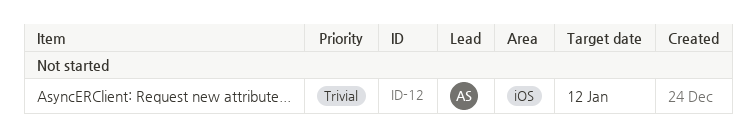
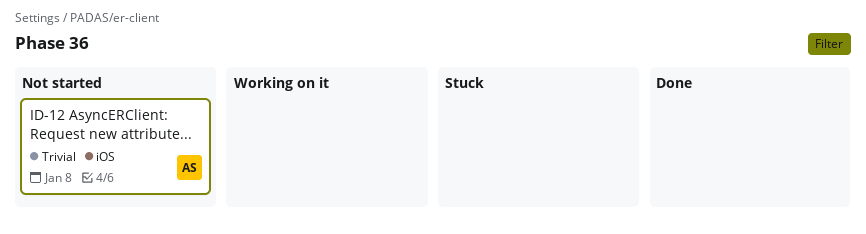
ID-12, due: Jan 12 -> Jan 8

